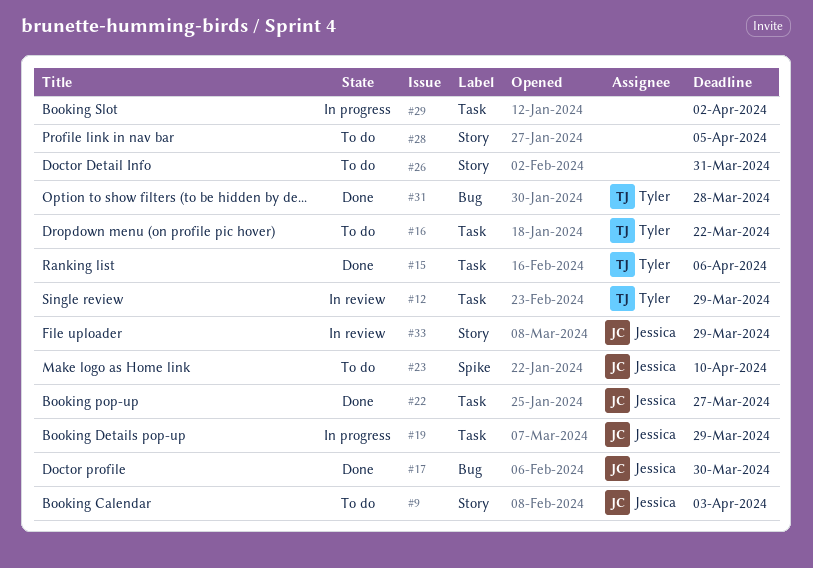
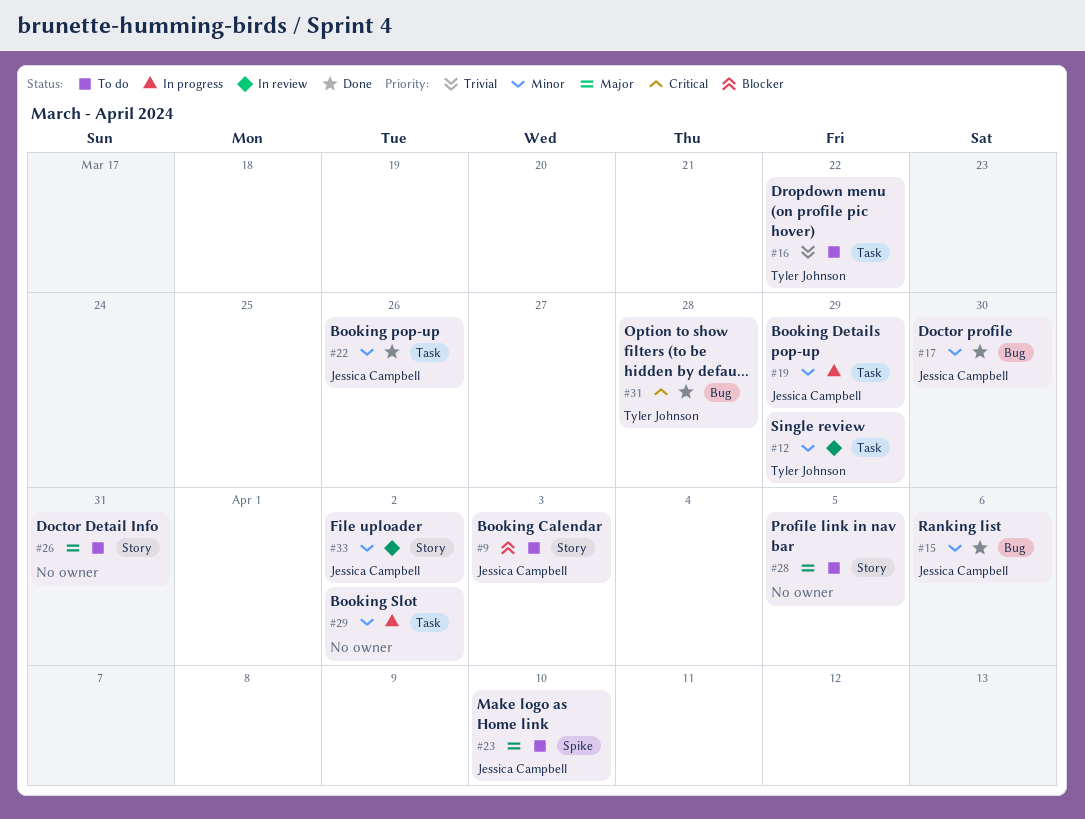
#15, owner: Tyler Johnson -> Jessica Campbell
#15, label: Task -> Bug
#22, due: Mar 27 -> Mar 26
#33, due: Mar 29 -> Apr 2

